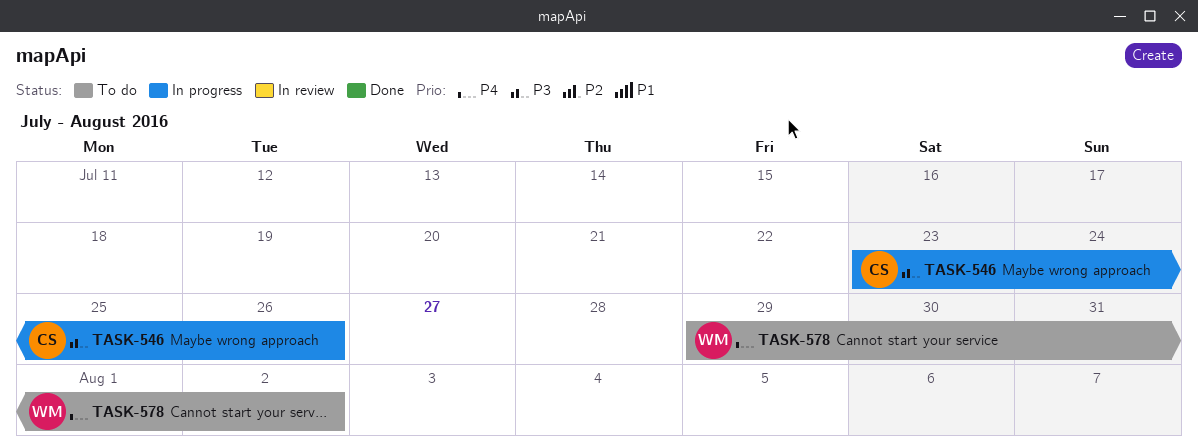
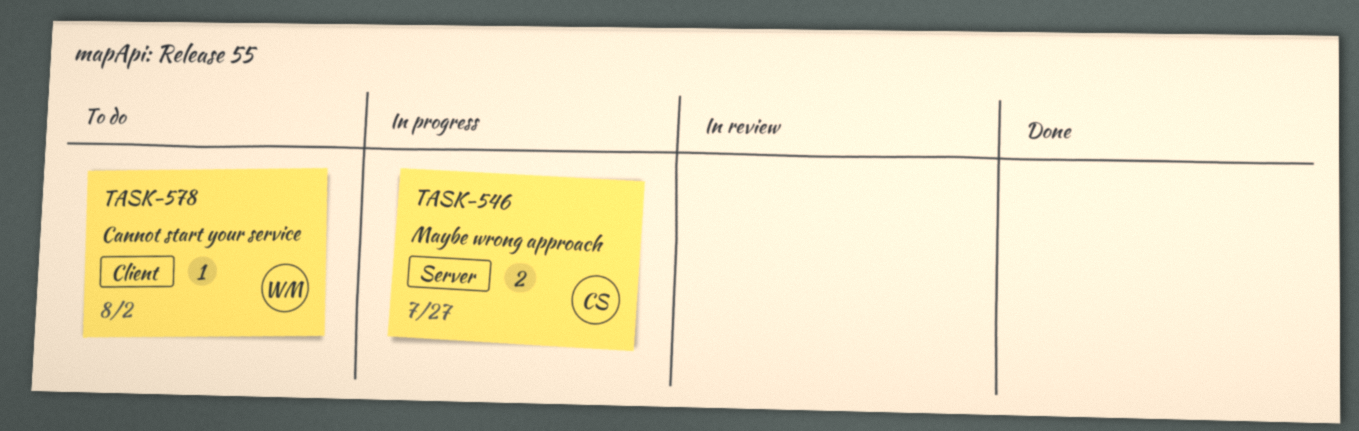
TASK-546, due: Jul 26 -> Jul 27

